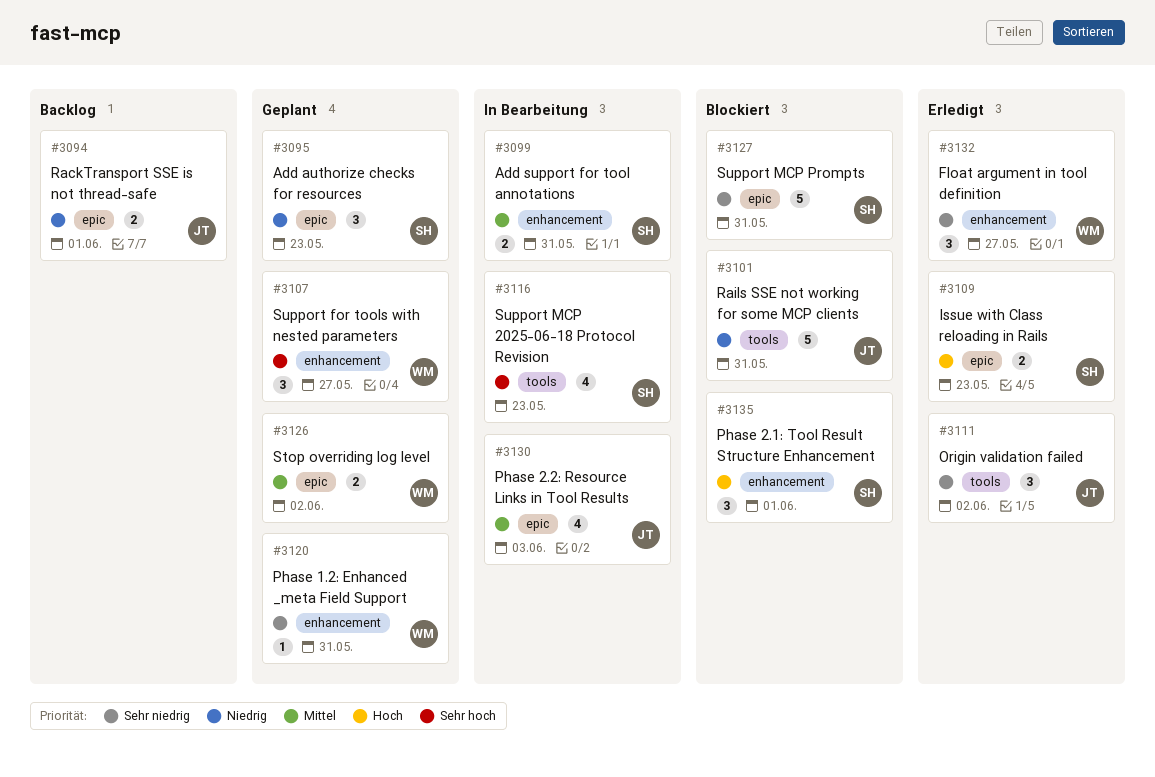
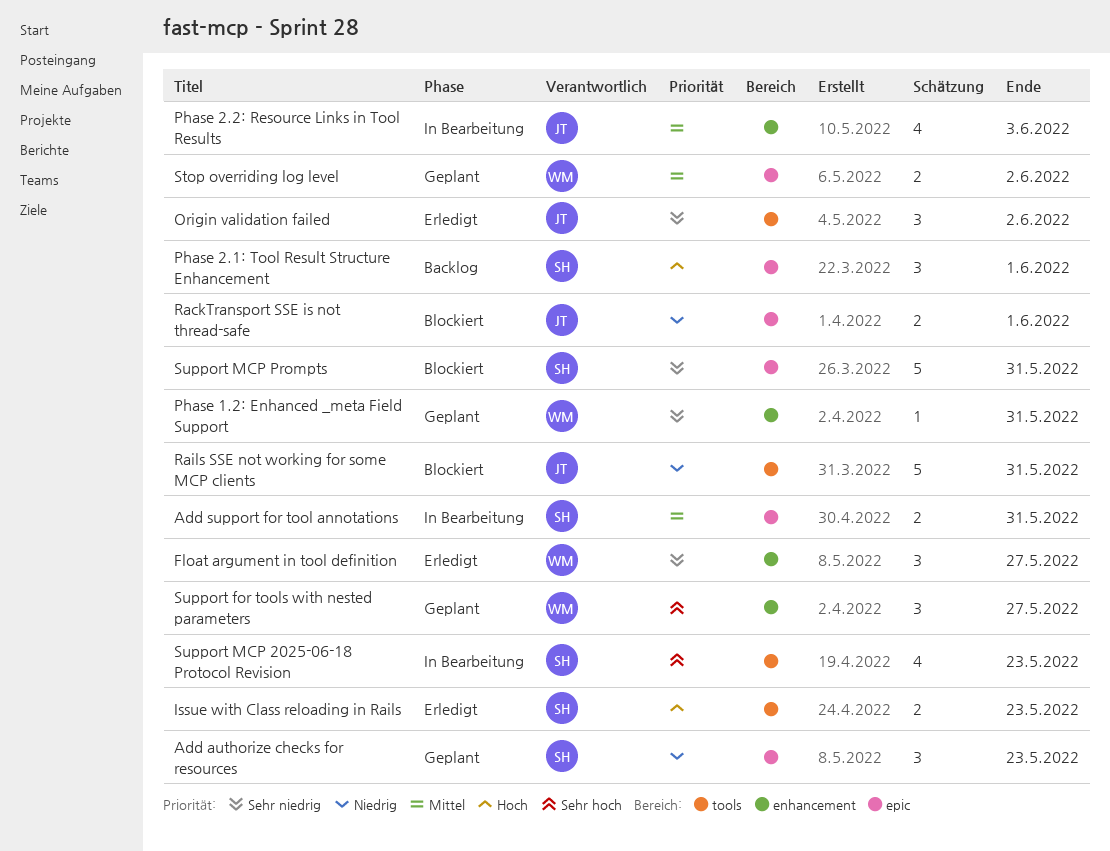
Add support for tool annotations, label: enhancement -> epic
Issue with Class reloading in Rails, label: epic -> tools
Phase 2.1: Tool Result Structure Enhancement, status: Blockiert -> Backlog
Phase 2.1: Tool Result Structure Enhancement, label: enhancement -> epic
Phase 2.2: Resource Links in Tool Results, label: epic -> enhancement
RackTransport SSE is not thread-safe, status: Backlog -> Blockiert

